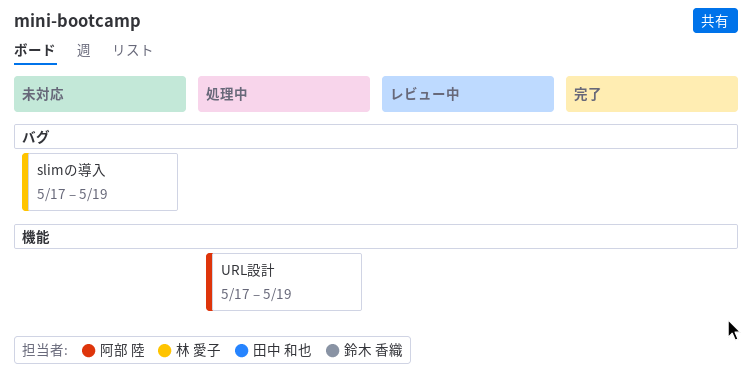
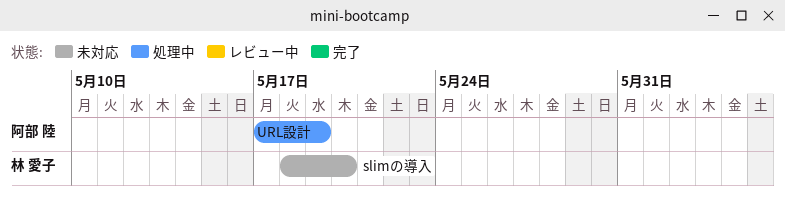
slimの導入, start: May 17 -> May 18
slimの導入, due: May 19 -> May 20

